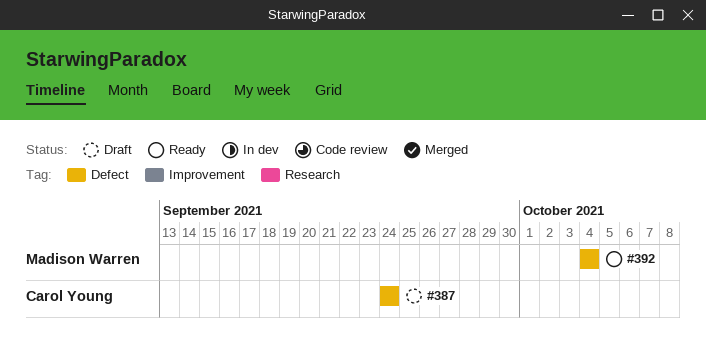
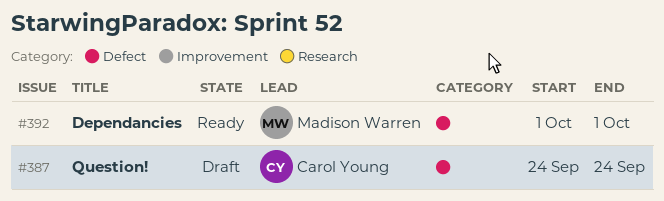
#392, start: Oct 4 -> Oct 1
#392, due: Oct 4 -> Oct 1

